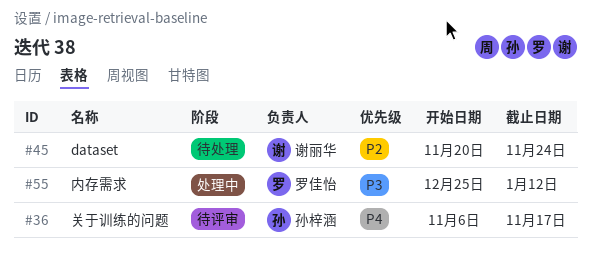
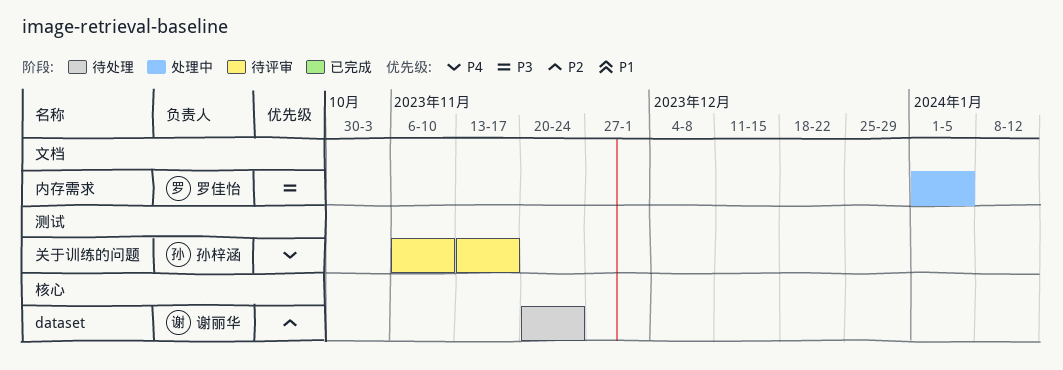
内存需求, start: Dec 25 -> Jan 1
内存需求, due: Jan 12 -> Jan 5

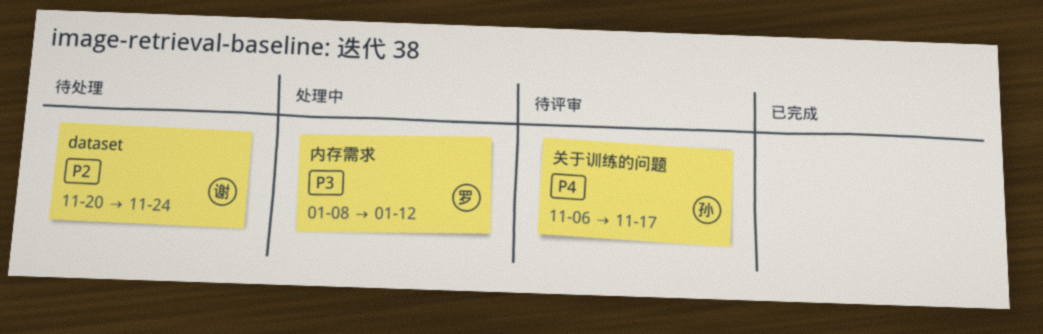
内存需求, start: Jan 1 -> Jan 8
内存需求, due: Jan 5 -> Jan 12

